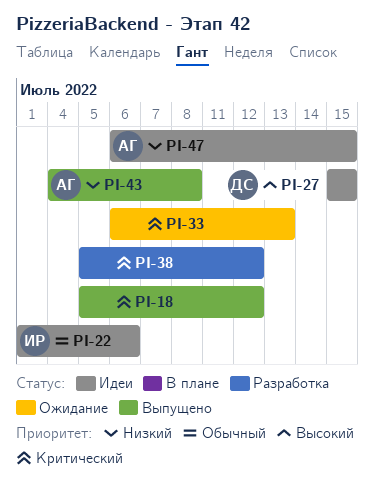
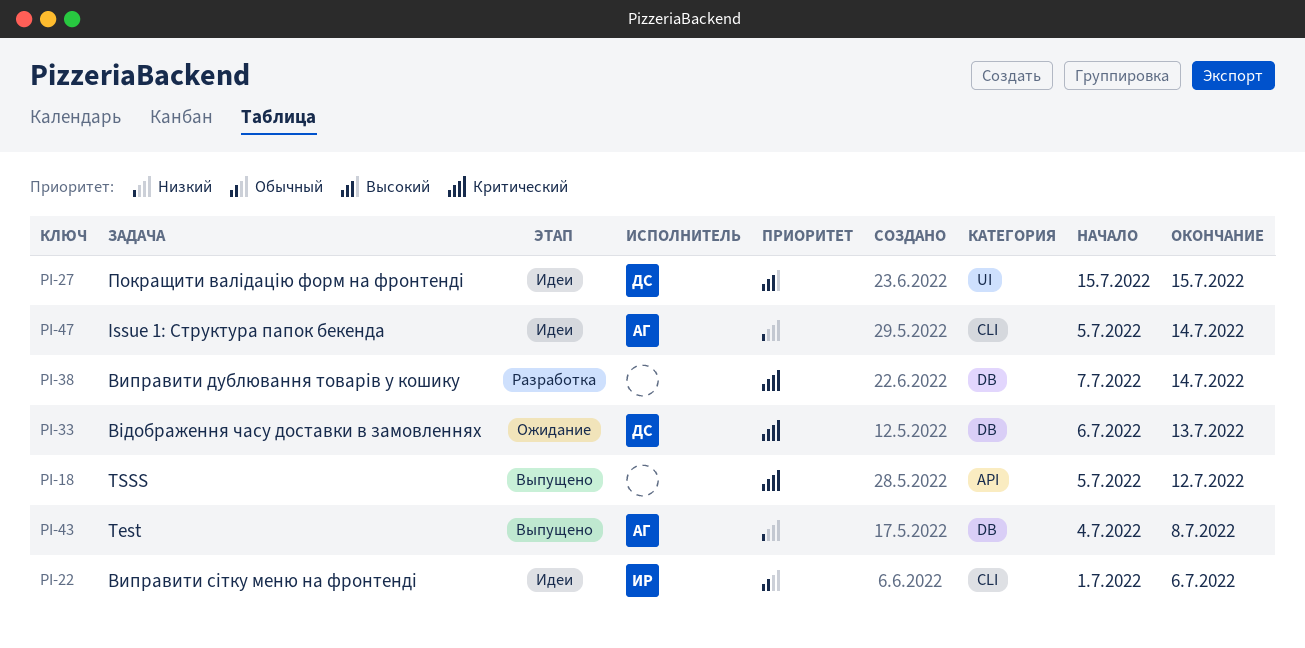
PI-33, owner: none -> ДС
PI-38, start: Jul 5 -> Jul 7
PI-38, due: Jul 12 -> Jul 14
PI-47, start: Jul 6 -> Jul 5
PI-47, due: Jul 15 -> Jul 14

